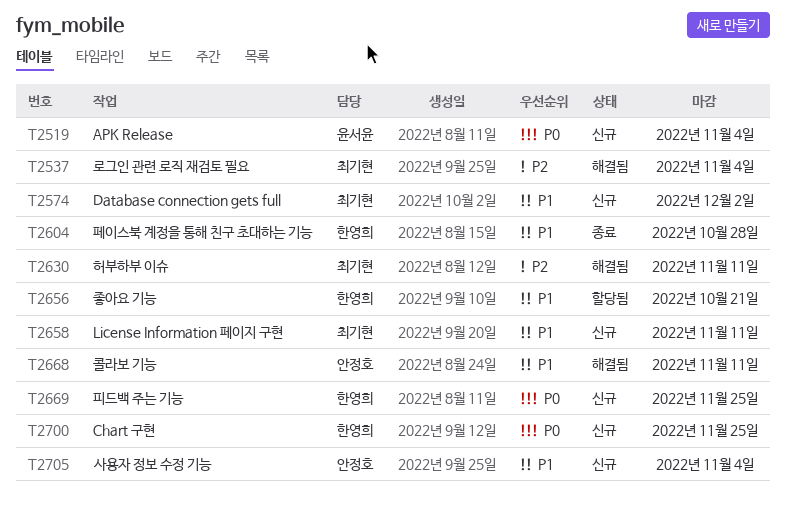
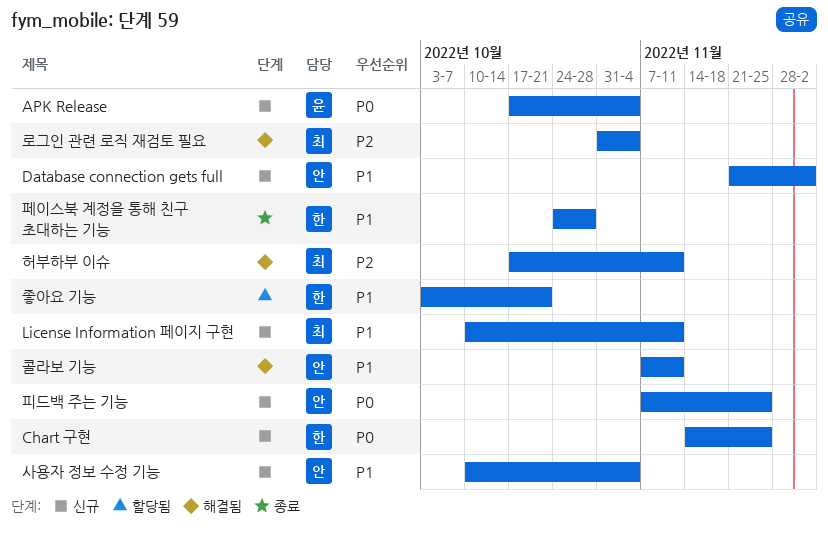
Database connection gets full, owner: 최기현 -> 안정호
피드백 주는 기능, owner: 한영희 -> 안정호

